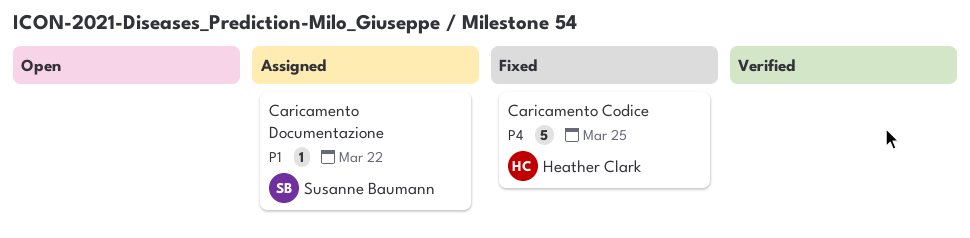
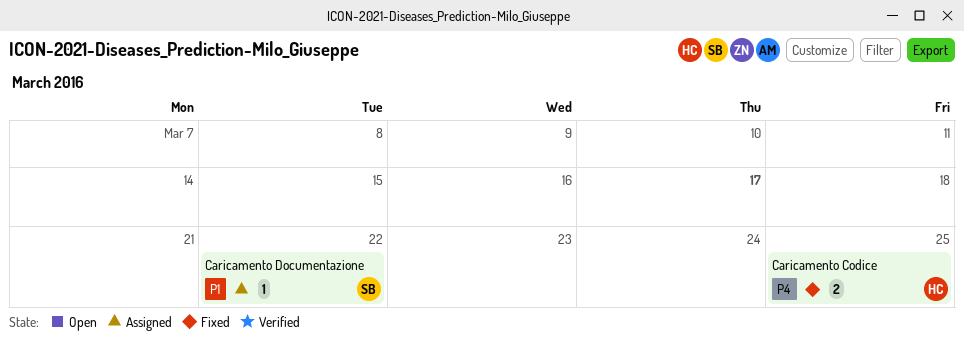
Caricamento Codice, estimate: 5 -> 2

